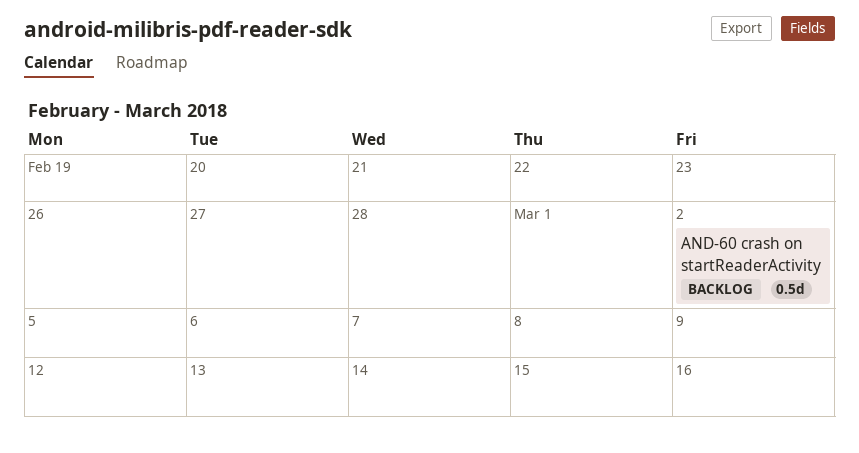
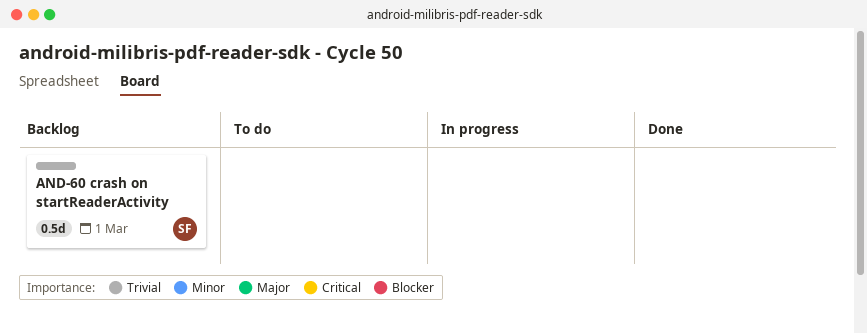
AND-60, due: Mar 2 -> Mar 1

